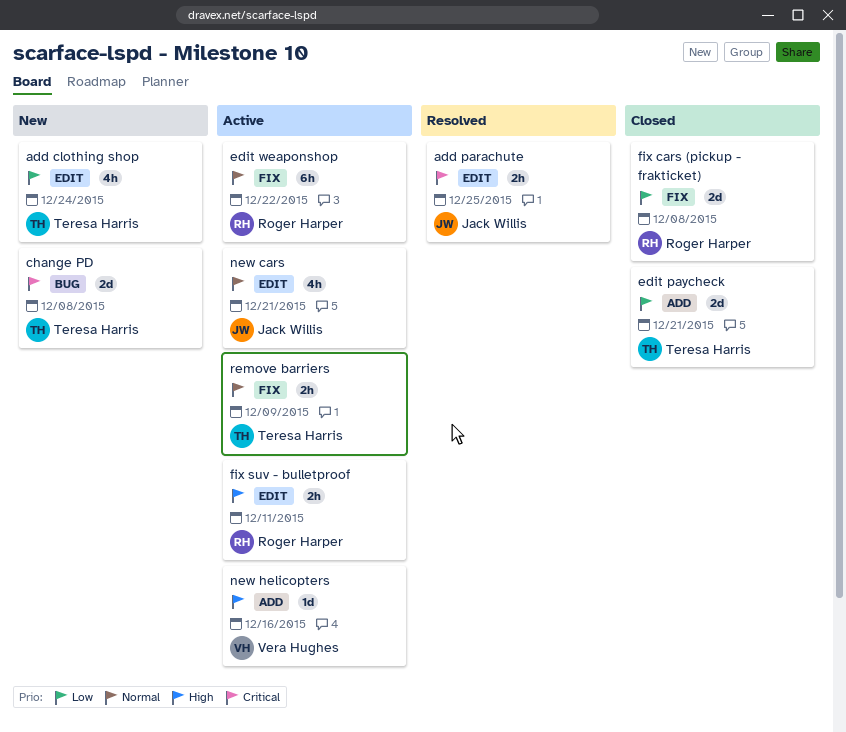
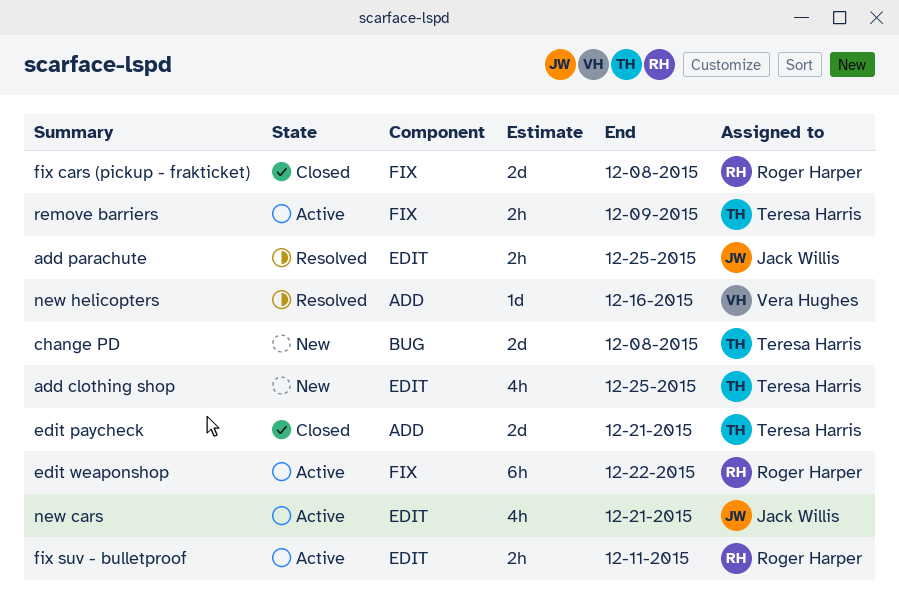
add clothing shop, due: Dec 24 -> Dec 25
new helicopters, status: Active -> Resolved

